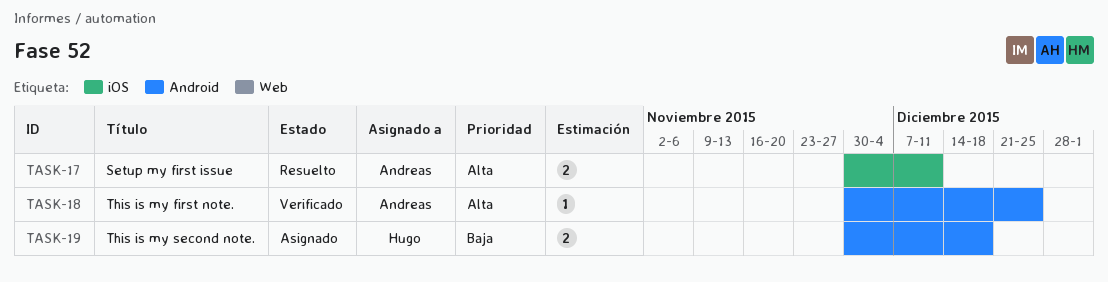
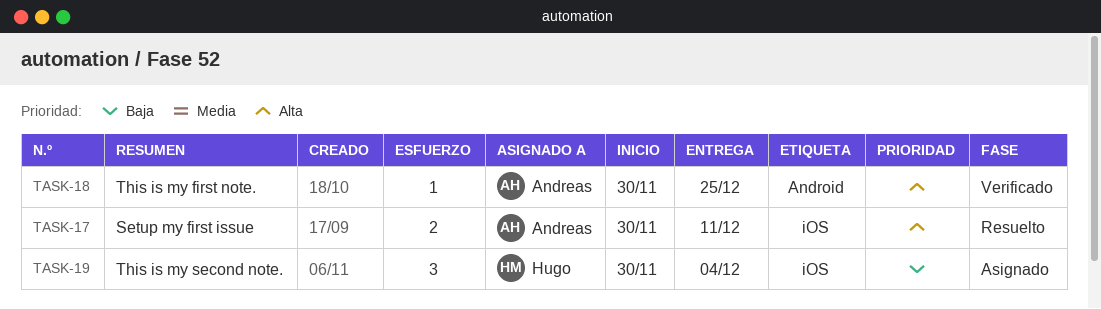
TASK-19, label: Android -> iOS
TASK-19, estimate: 2 -> 3
TASK-19, due: Dec 18 -> Dec 4

